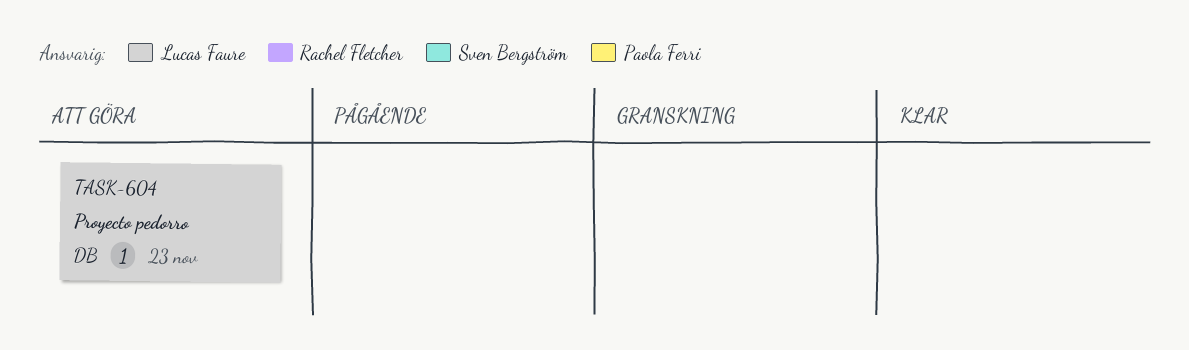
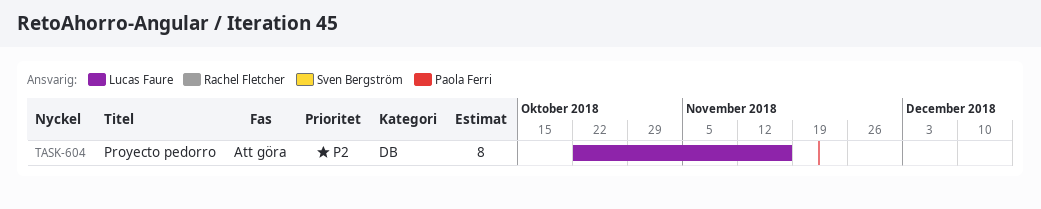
TASK-604, estimate: 1 -> 8
TASK-604, due: Nov 23 -> Nov 16

